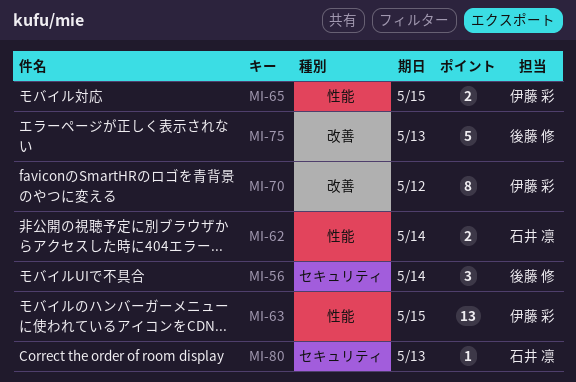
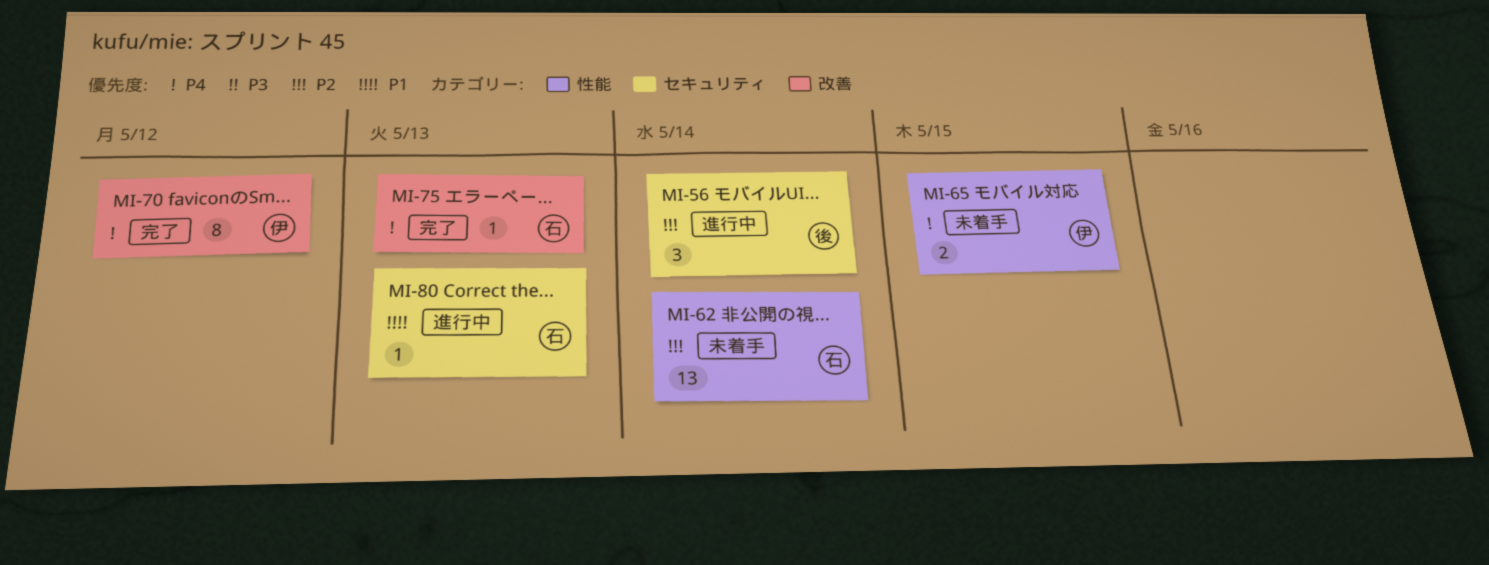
MI-62, estimate: 2 -> 13
MI-63: present -> none
MI-75, owner: 後藤 修 -> 石井 凛
MI-75, estimate: 5 -> 1

